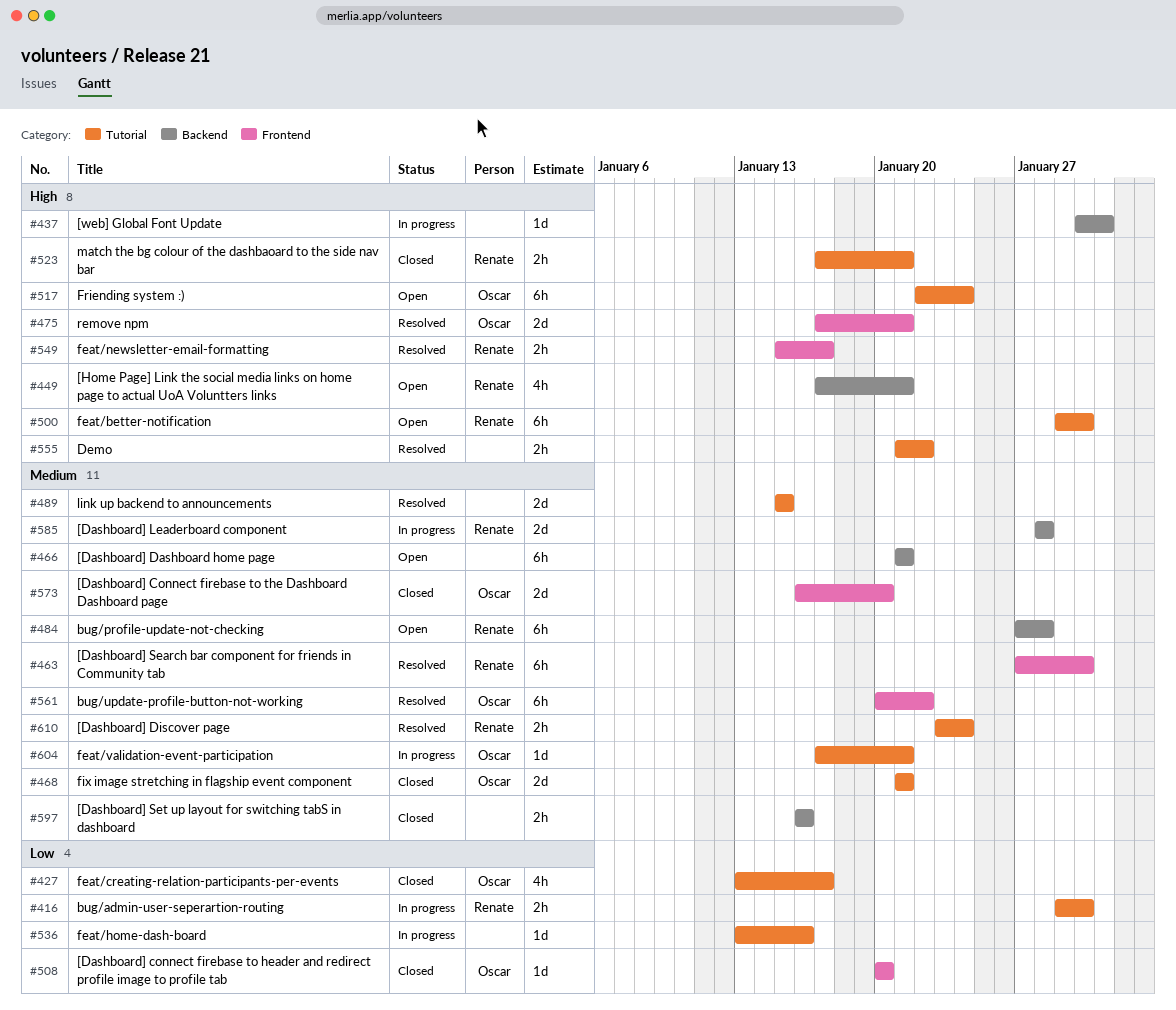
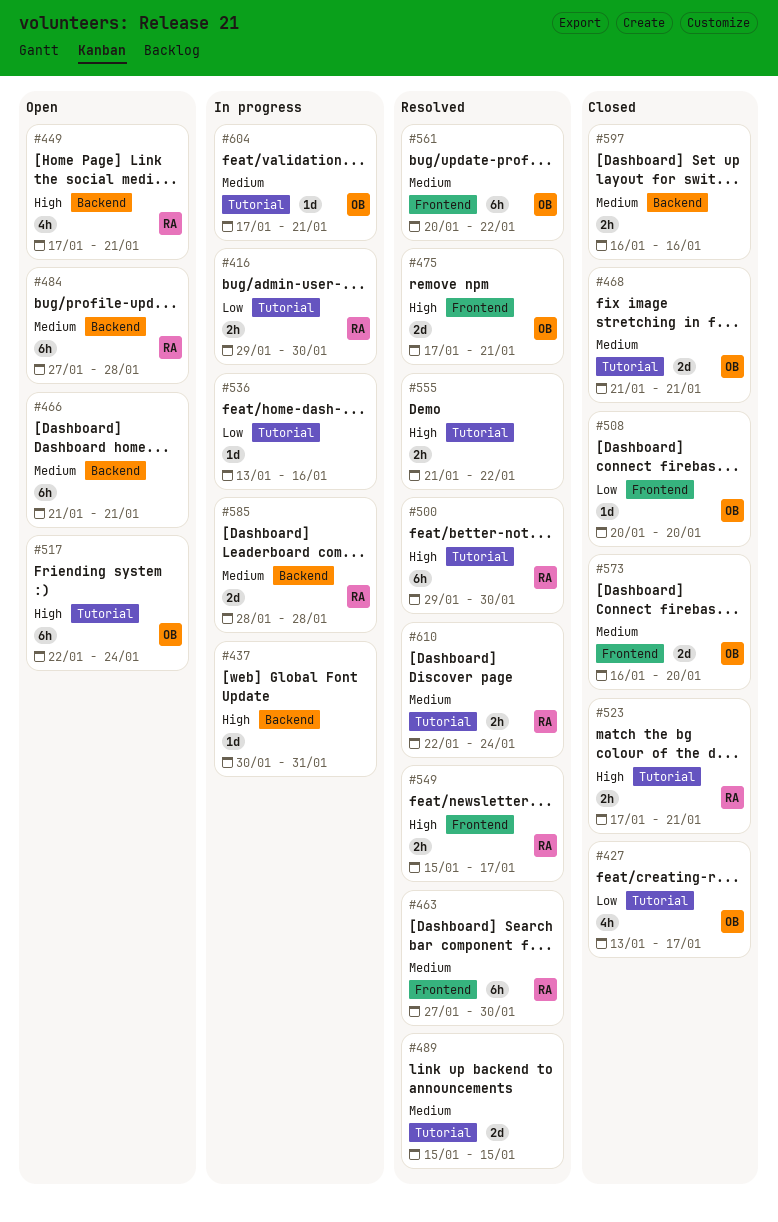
#500, status: Open -> Resolved
#610, start: Jan 23 -> Jan 22

